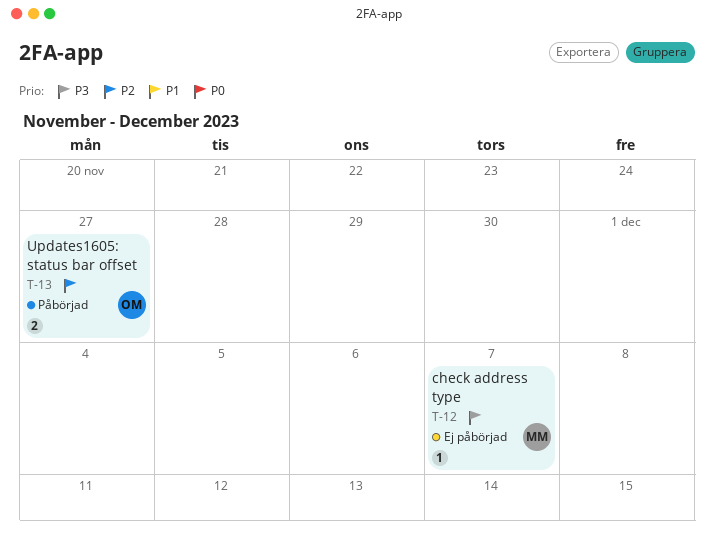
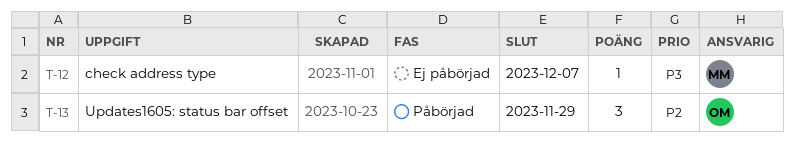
T-13, estimate: 2 -> 3
T-13, due: Nov 27 -> Nov 29

